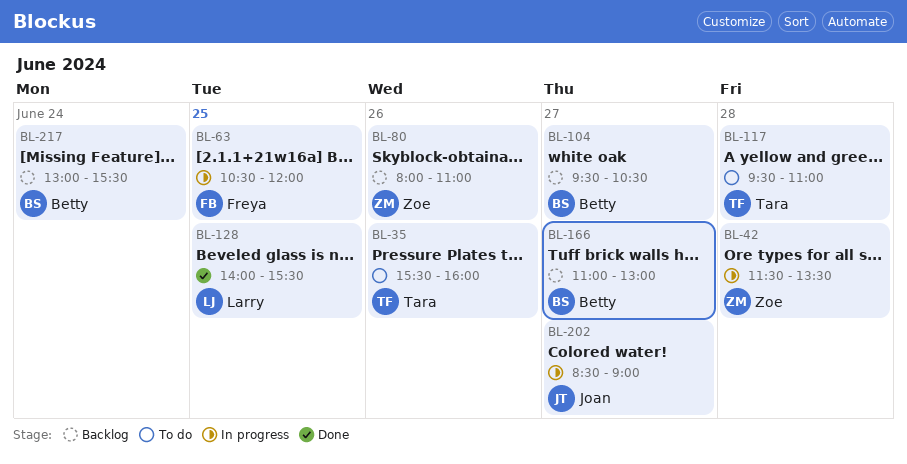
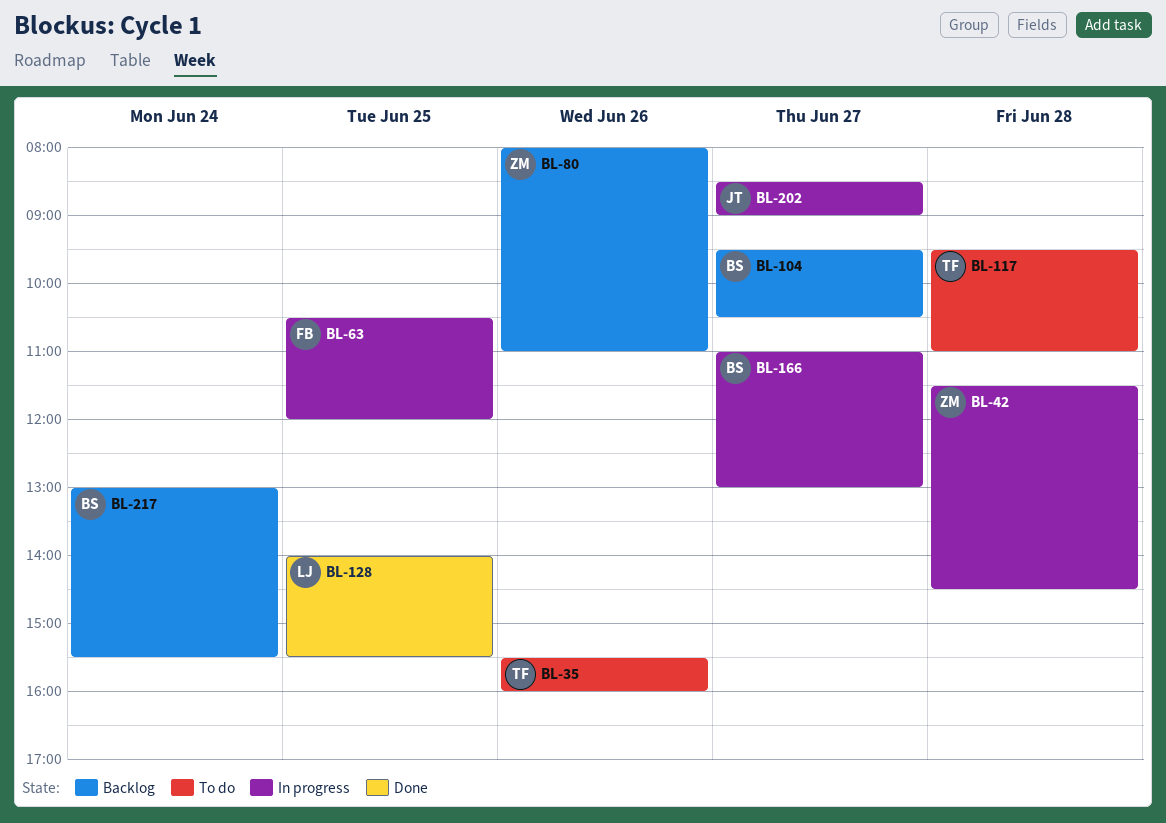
BL-42, ends: 13:30 -> 14:30
BL-166, status: Backlog -> In progress

